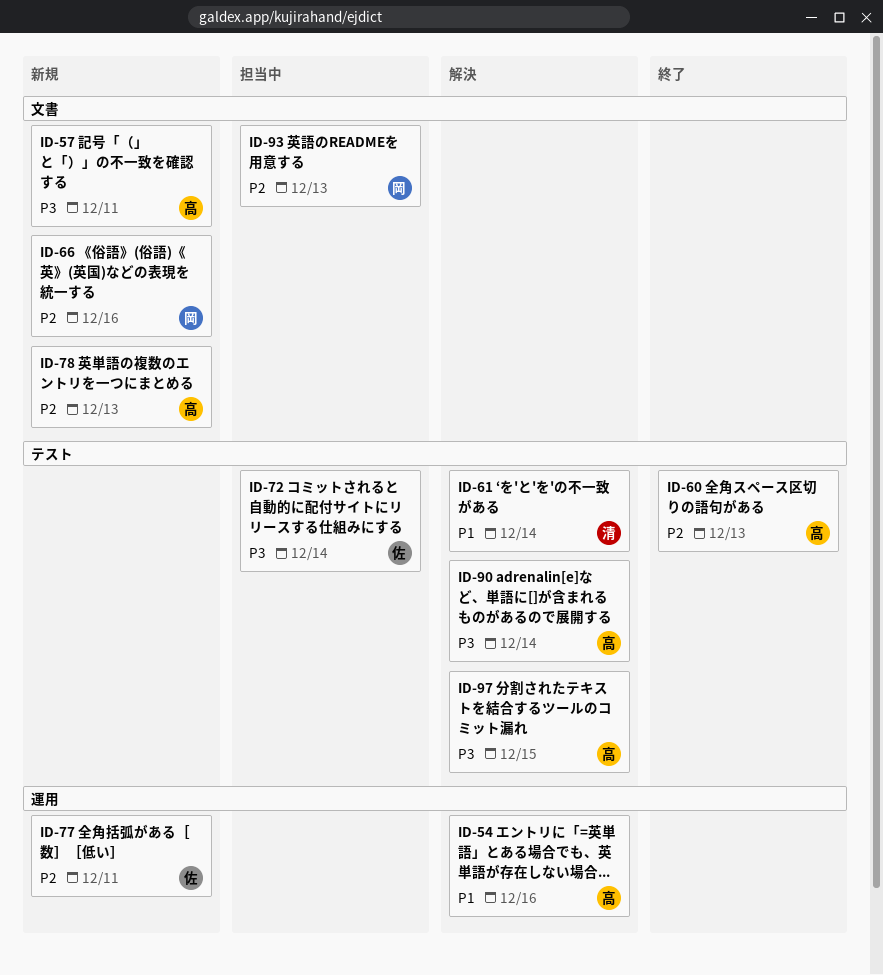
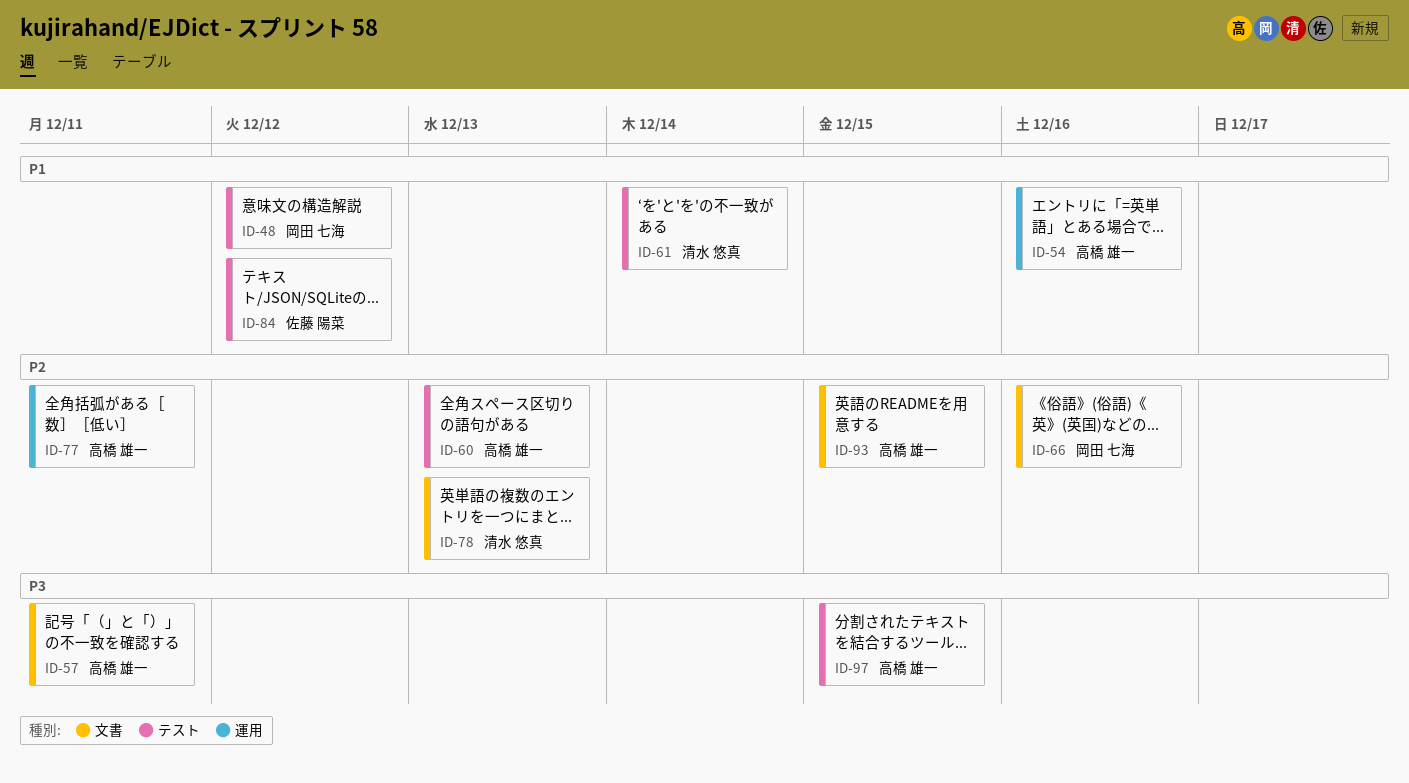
ID-48: none -> present
ID-72: present -> none
ID-77, owner: 佐藤 陽菜 -> 高橋 雄一
ID-78, owner: 高橋 雄一 -> 清水 悠真
ID-84: none -> present
ID-90: present -> none
ID-93, owner: 岡田 七海 -> 高橋 雄一
ID-93, due: Dec 13 -> Dec 15

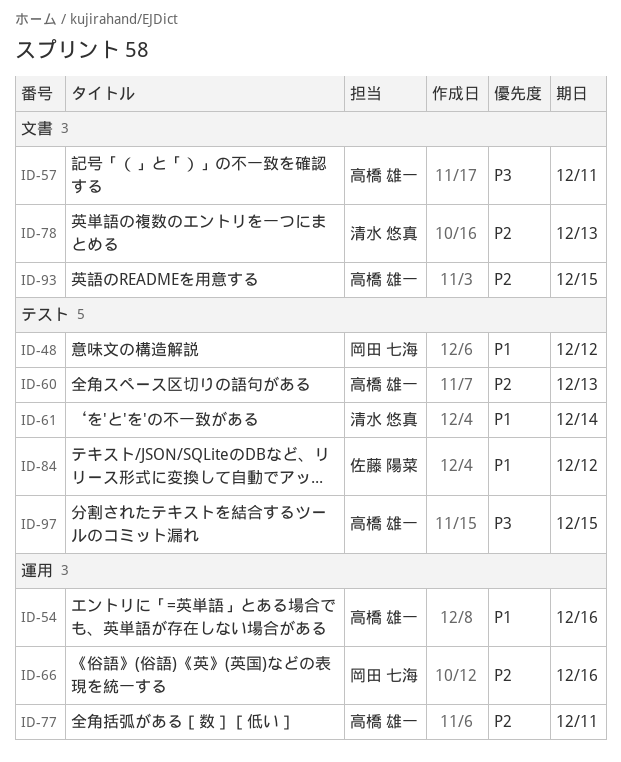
ID-66, label: 文書 -> 運用

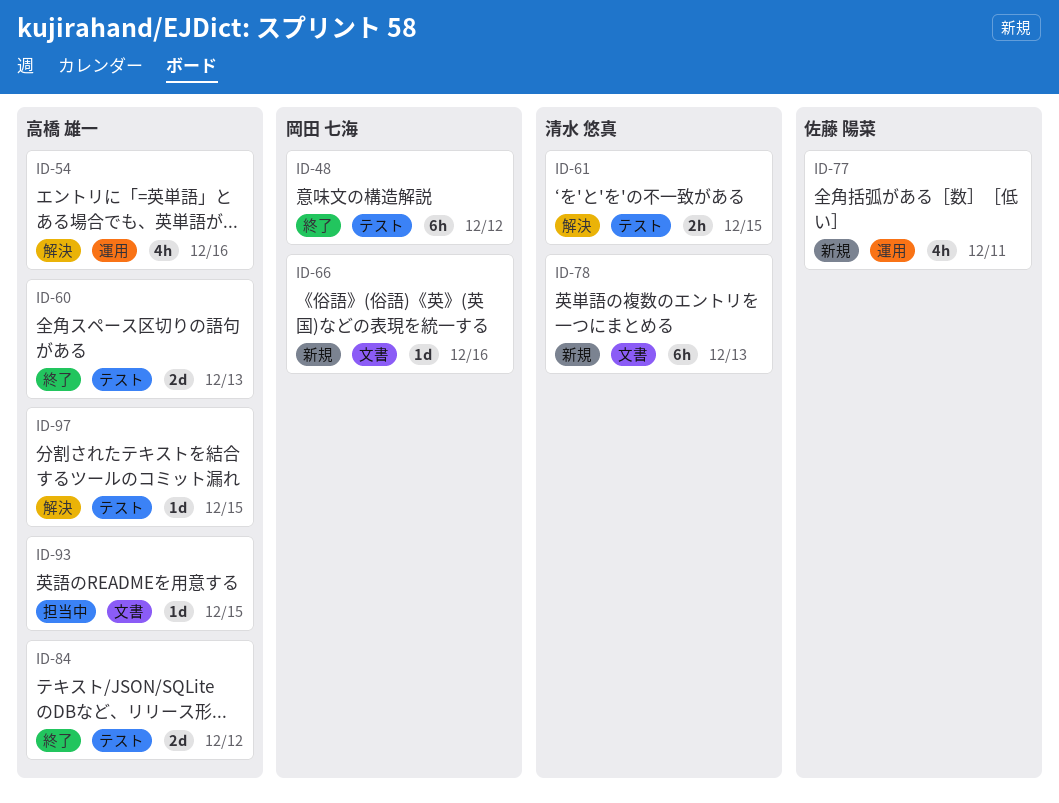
ID-57: present -> none
ID-61, due: Dec 14 -> Dec 15
ID-66, label: 運用 -> 文書
ID-77, owner: 高橋 雄一 -> 佐藤 陽菜
ID-84, owner: 佐藤 陽菜 -> 高橋 雄一

